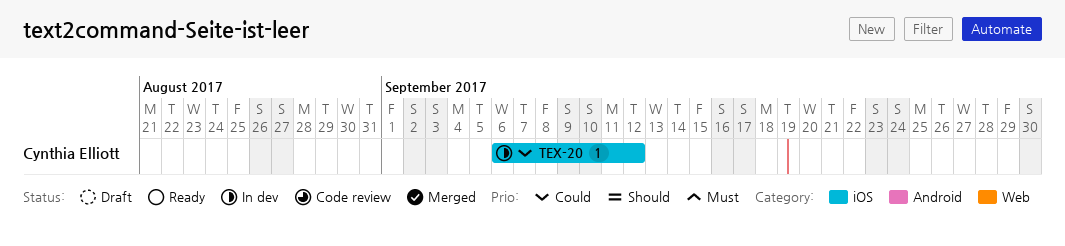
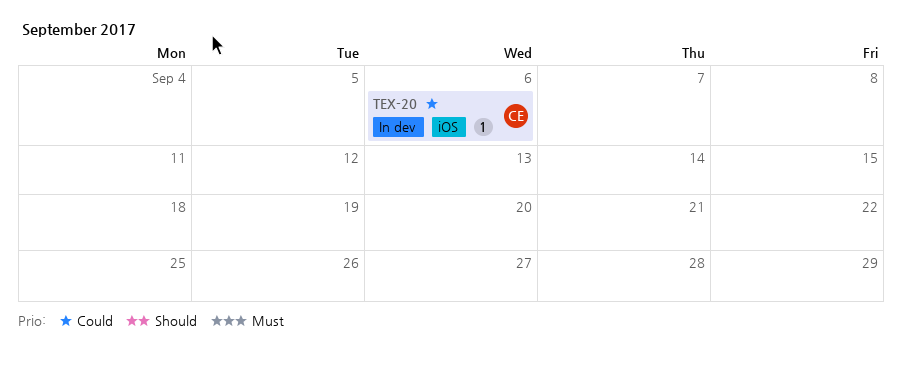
TEX-20, due: Sep 12 -> Sep 6

